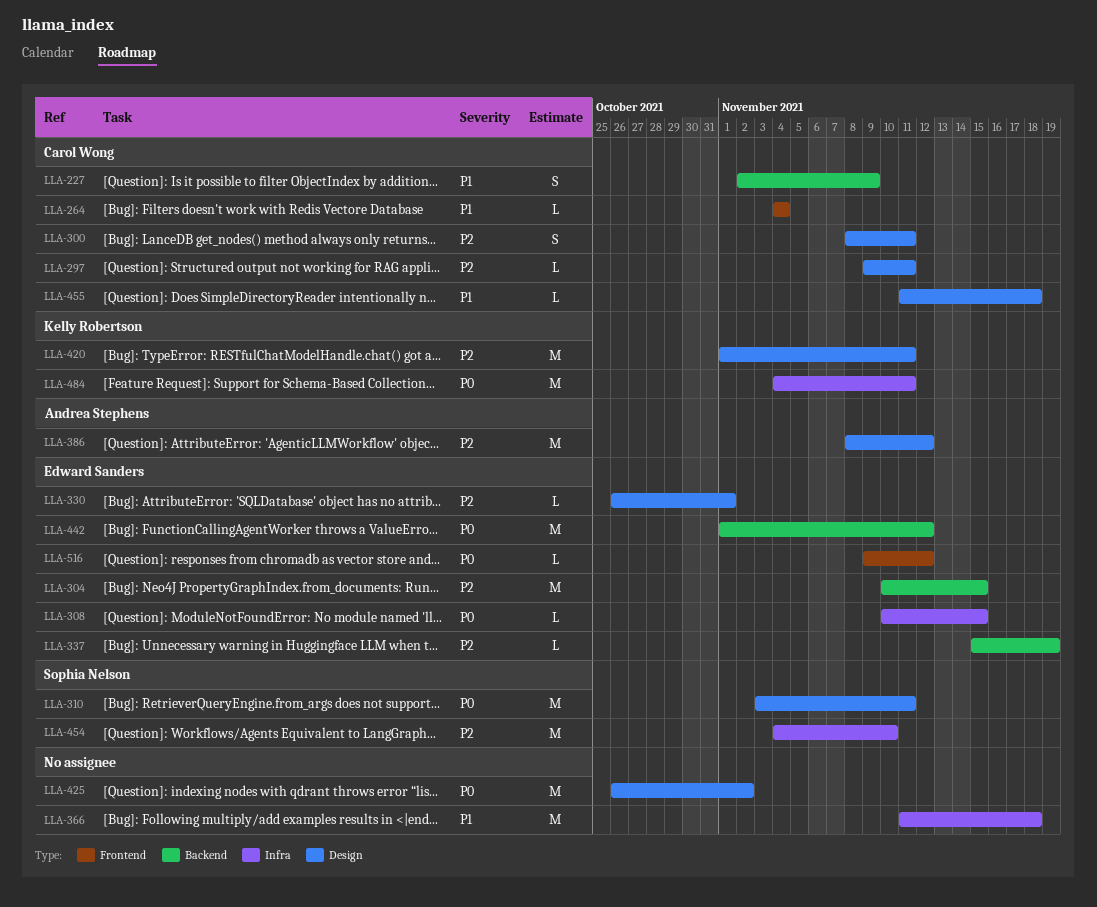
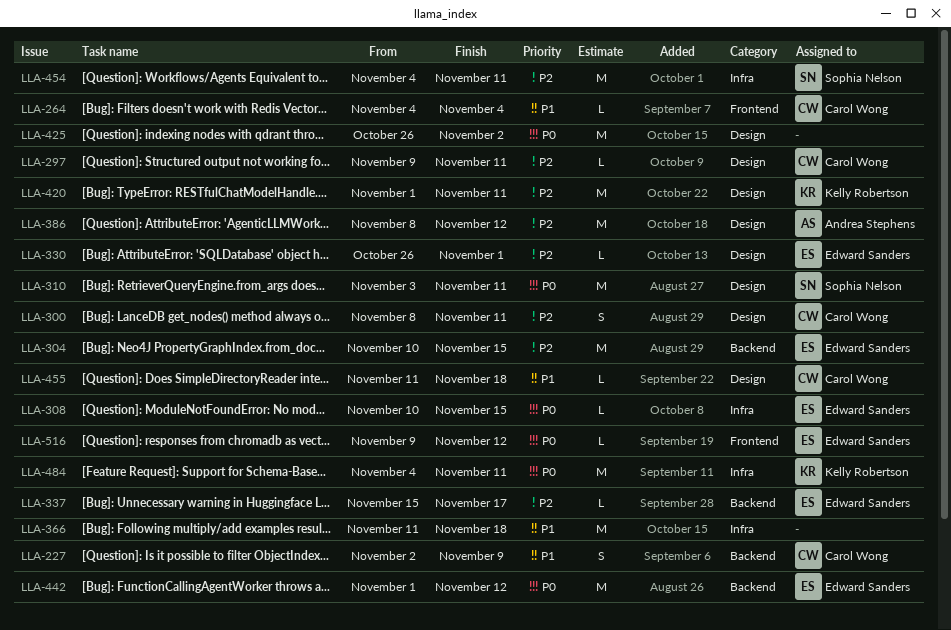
LLA-337, due: Nov 19 -> Nov 17
LLA-454, due: Nov 10 -> Nov 11

